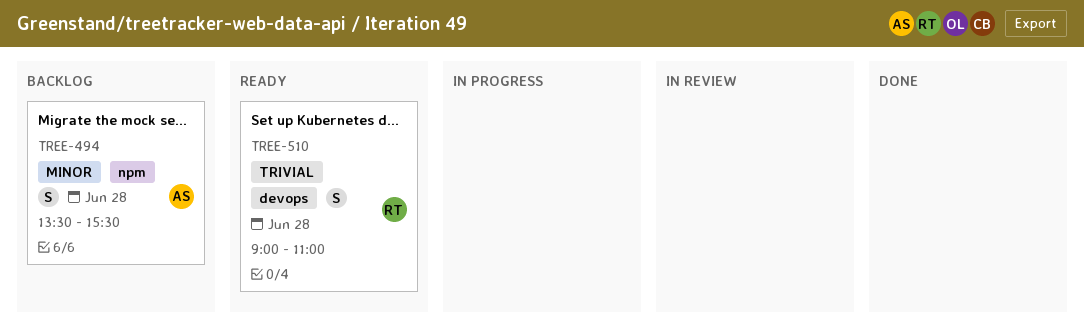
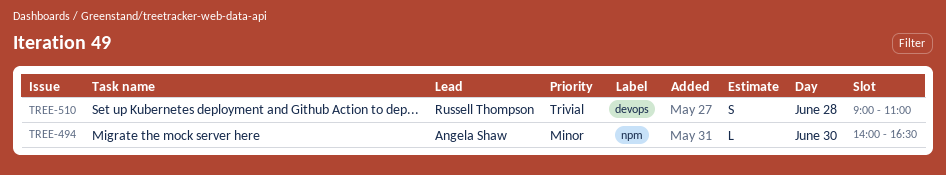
TREE-494, estimate: S -> L
TREE-494, day: Jun 28 -> Jun 30
TREE-494, begins: 13:30 -> 14:00
TREE-494, ends: 15:30 -> 16:30

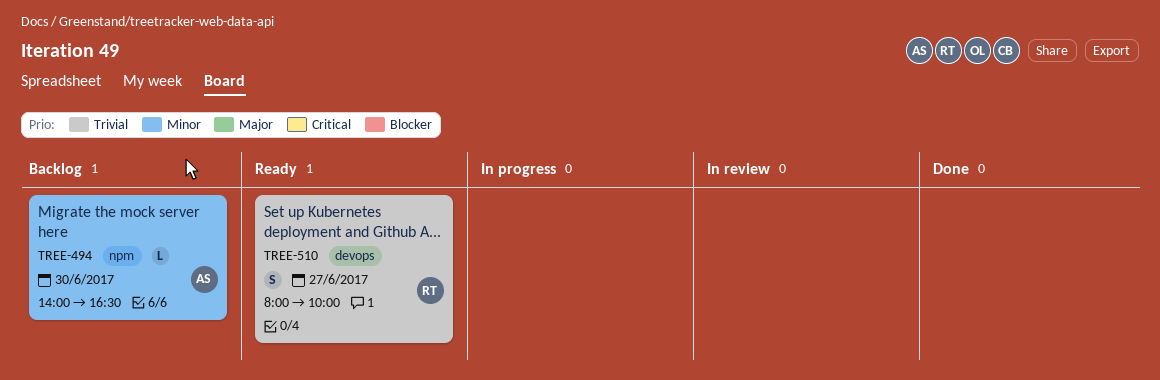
TREE-510, day: Jun 28 -> Jun 27
TREE-510, begins: 09:00 -> 08:00
TREE-510, ends: 11:00 -> 10:00

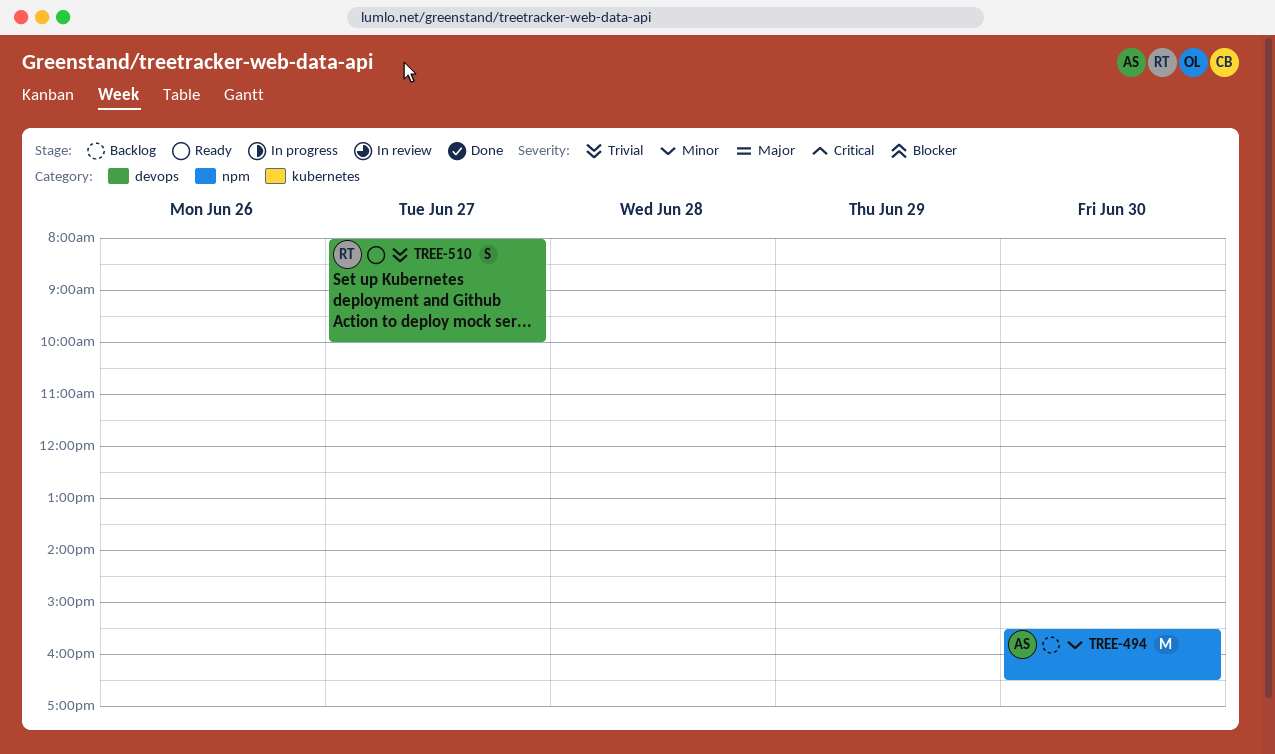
TREE-494, estimate: L -> M
TREE-494, begins: 14:00 -> 15:30

